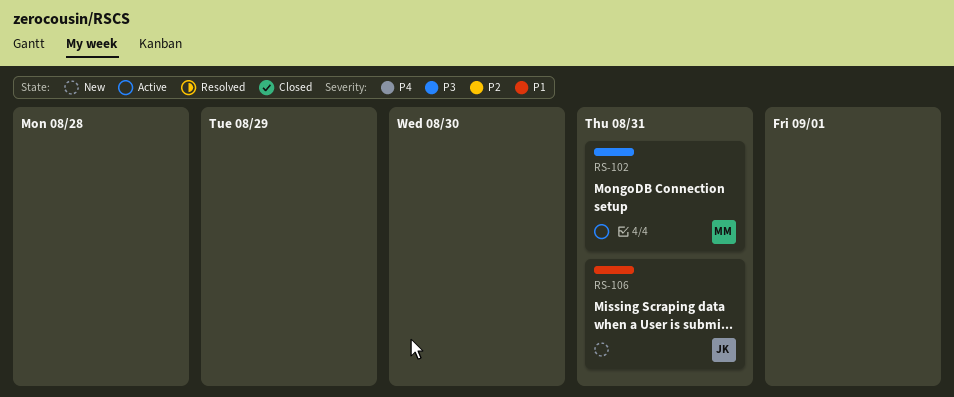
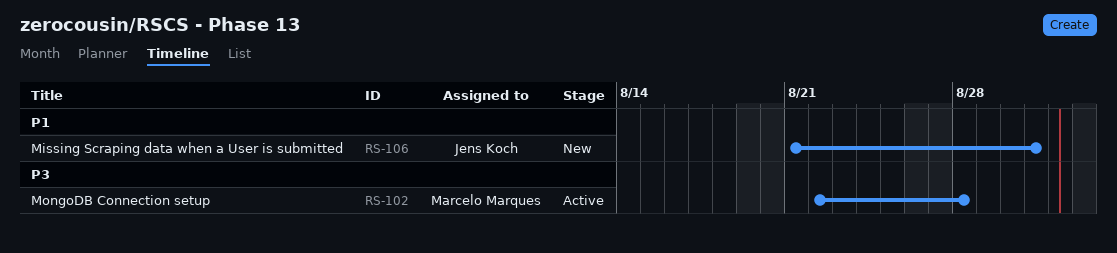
RS-102, due: Aug 31 -> Aug 28

